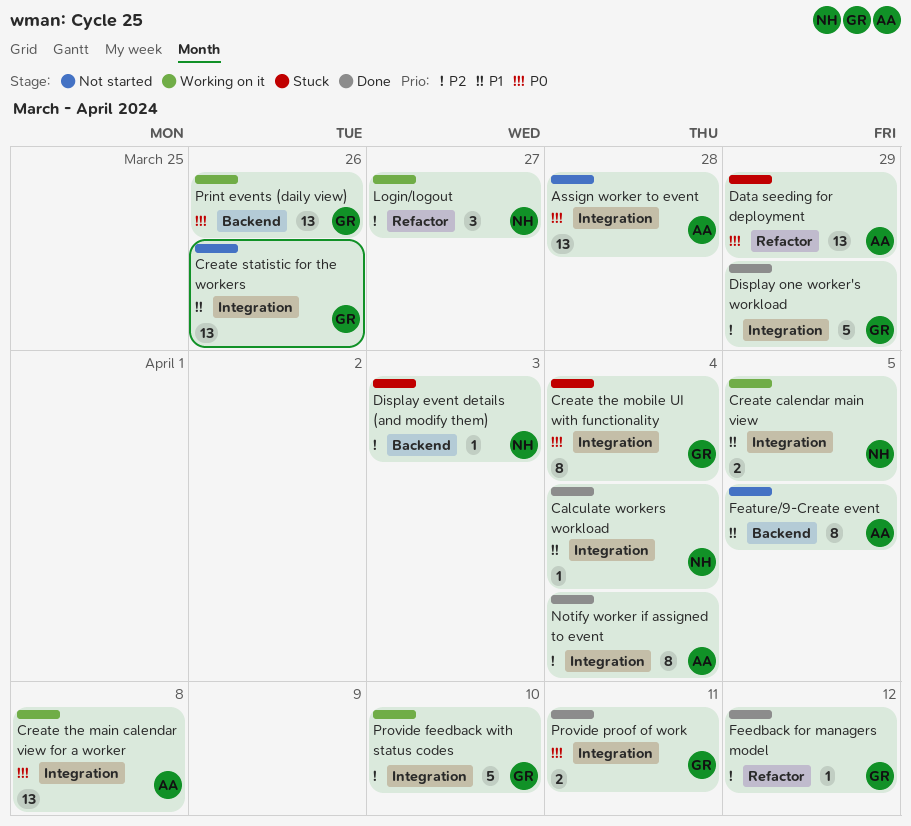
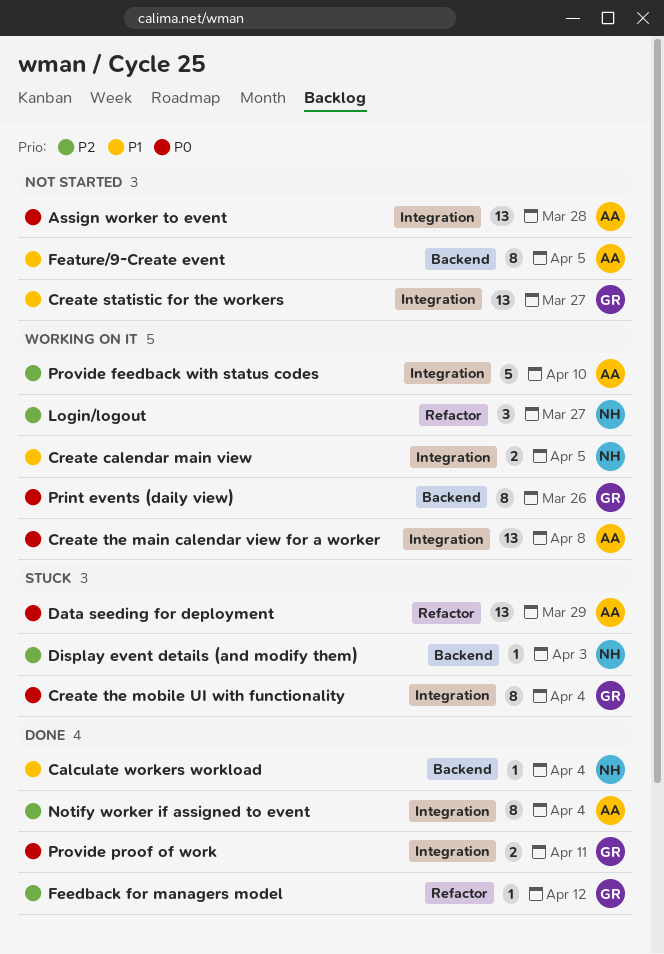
Calculate workers workload, label: Integration -> Backend
Create statistic for the workers, due: Mar 26 -> Mar 27
Display one worker's workload: present -> none
Print events (daily view), estimate: 13 -> 8
Provide feedback with status codes, owner: GR -> AA

